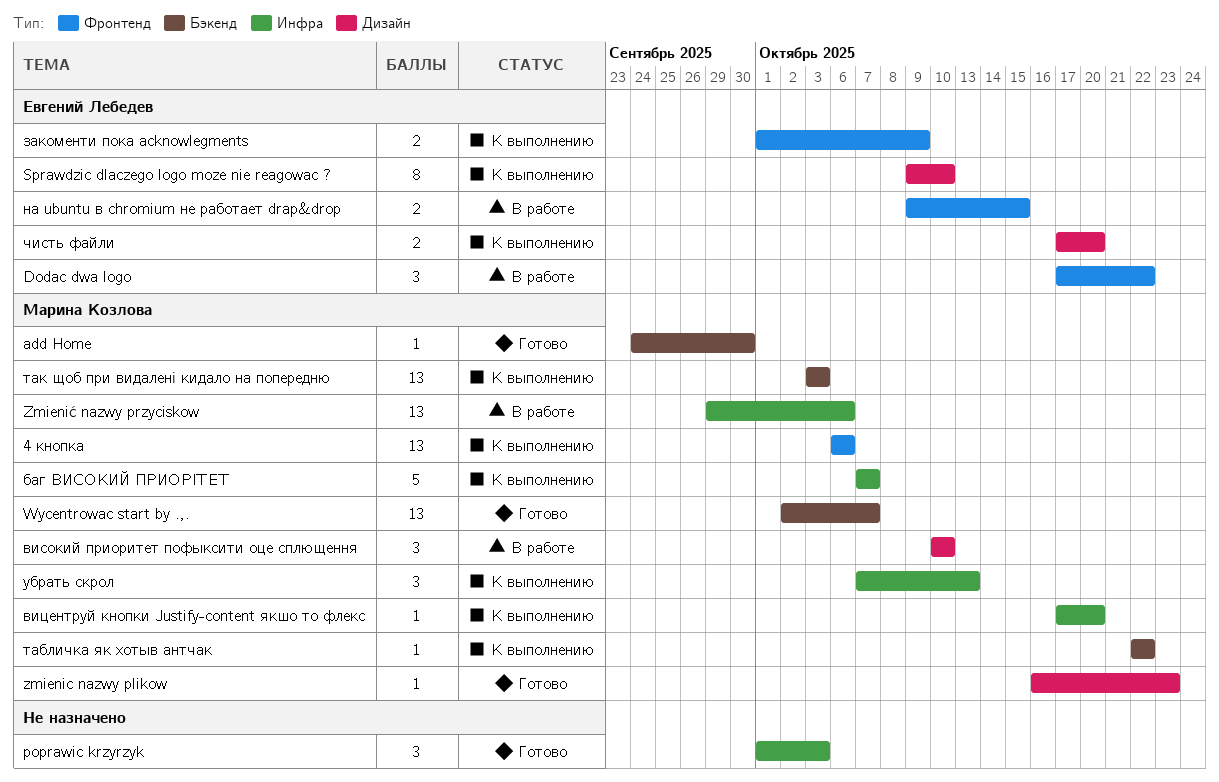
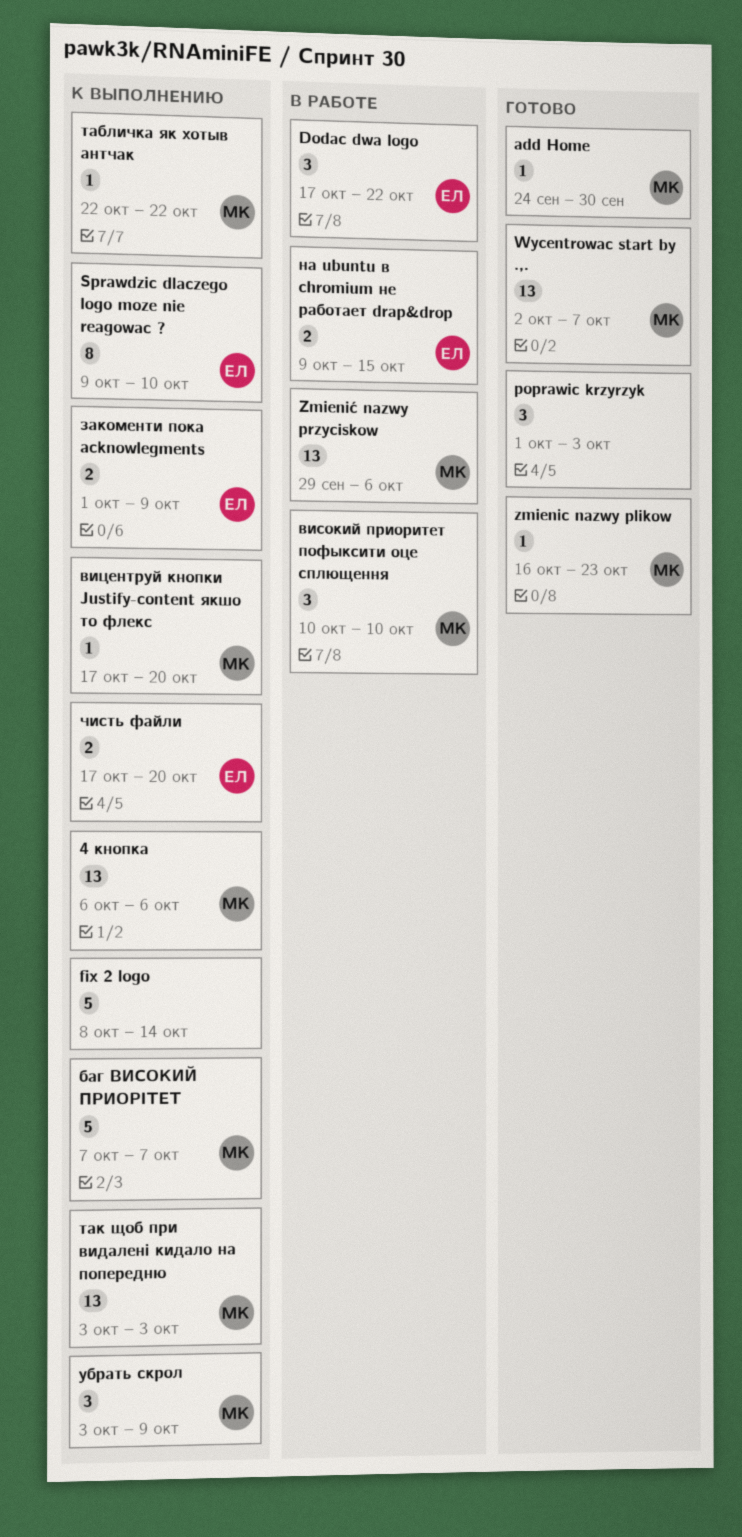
fix 2 logo: none -> present
убрать скрол, start: Oct 7 -> Oct 3
убрать скрол, due: Oct 13 -> Oct 9

